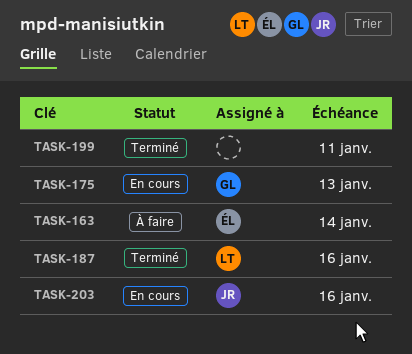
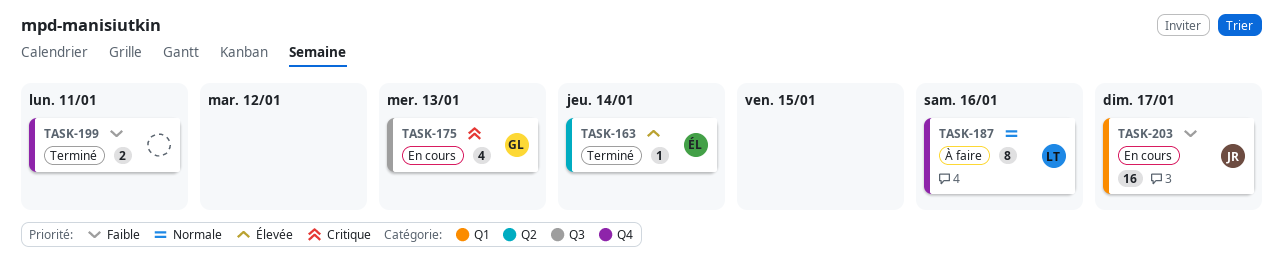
TASK-163, status: À faire -> Terminé
TASK-187, status: Terminé -> À faire
TASK-203, due: Jan 16 -> Jan 17

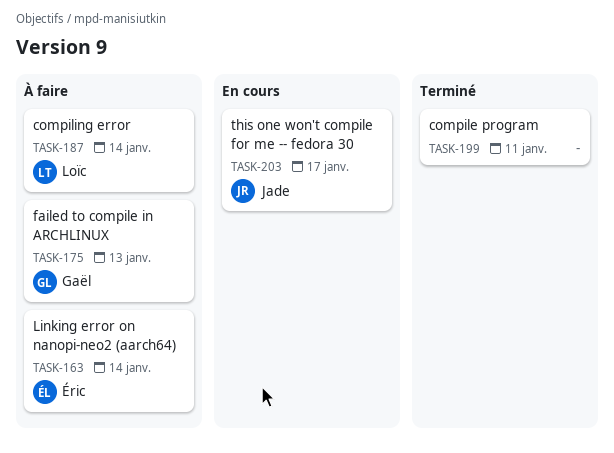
TASK-163, status: Terminé -> À faire
TASK-175, status: En cours -> À faire
TASK-187, due: Jan 16 -> Jan 14

